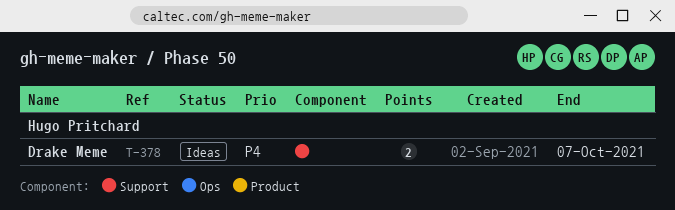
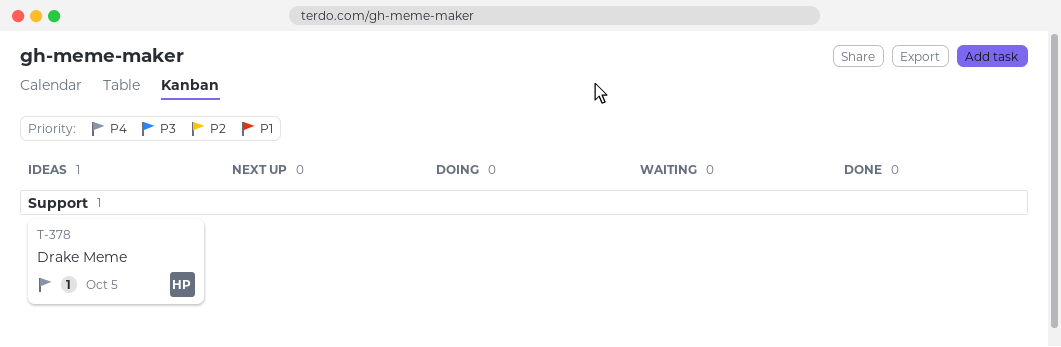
T-378, estimate: 2 -> 1
T-378, due: Oct 7 -> Oct 5

